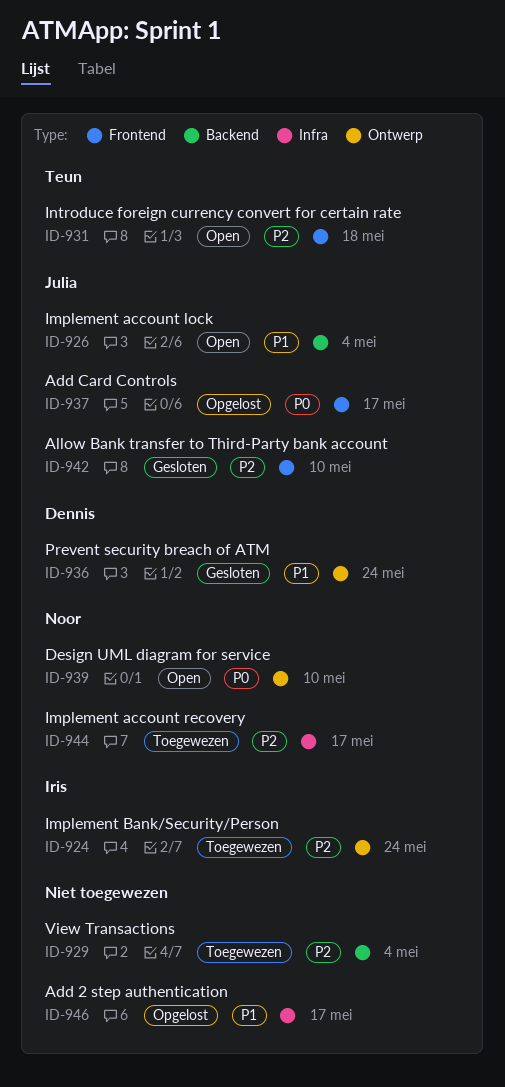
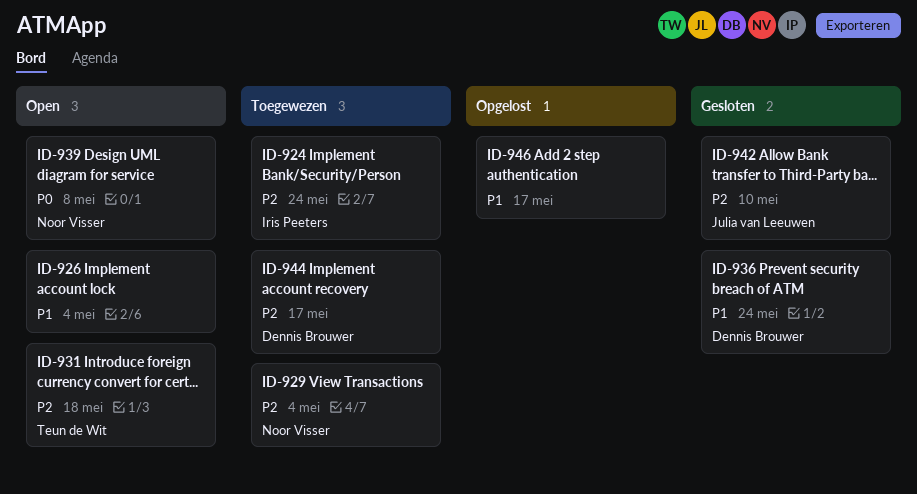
ID-926, owner: Julia van Leeuwen -> none
ID-929, owner: none -> Noor Visser
ID-937: present -> none
ID-939, due: May 10 -> May 8
ID-944, owner: Noor Visser -> Dennis Brouwer

